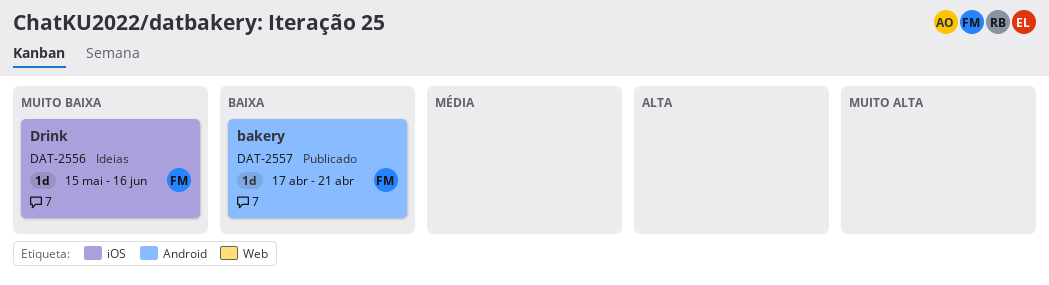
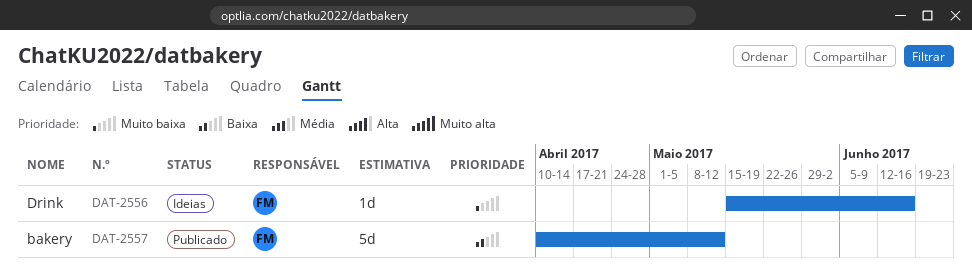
DAT-2557, estimate: 1d -> 5d
DAT-2557, start: Apr 17 -> Apr 10
DAT-2557, due: Apr 21 -> May 12

